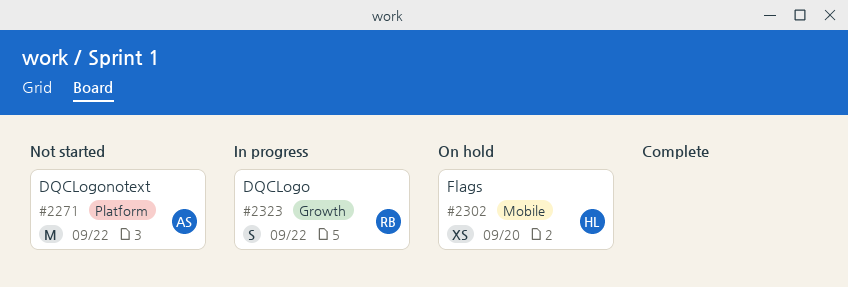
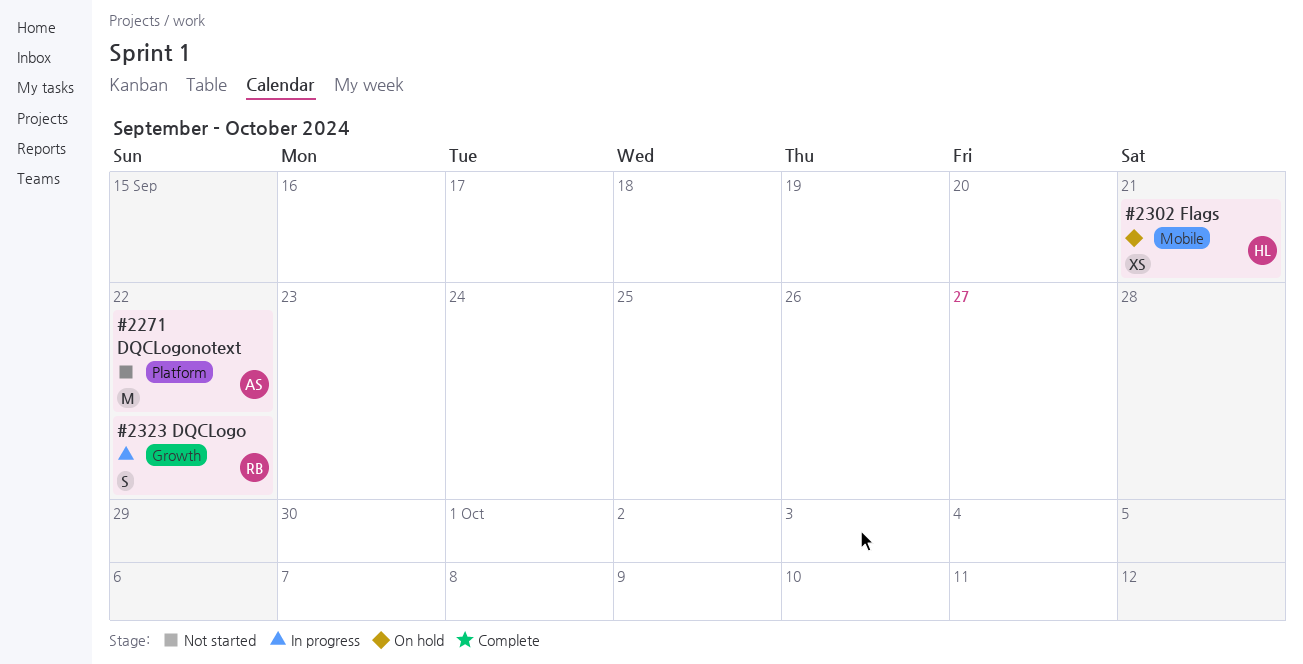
#2302, due: Sep 20 -> Sep 21

